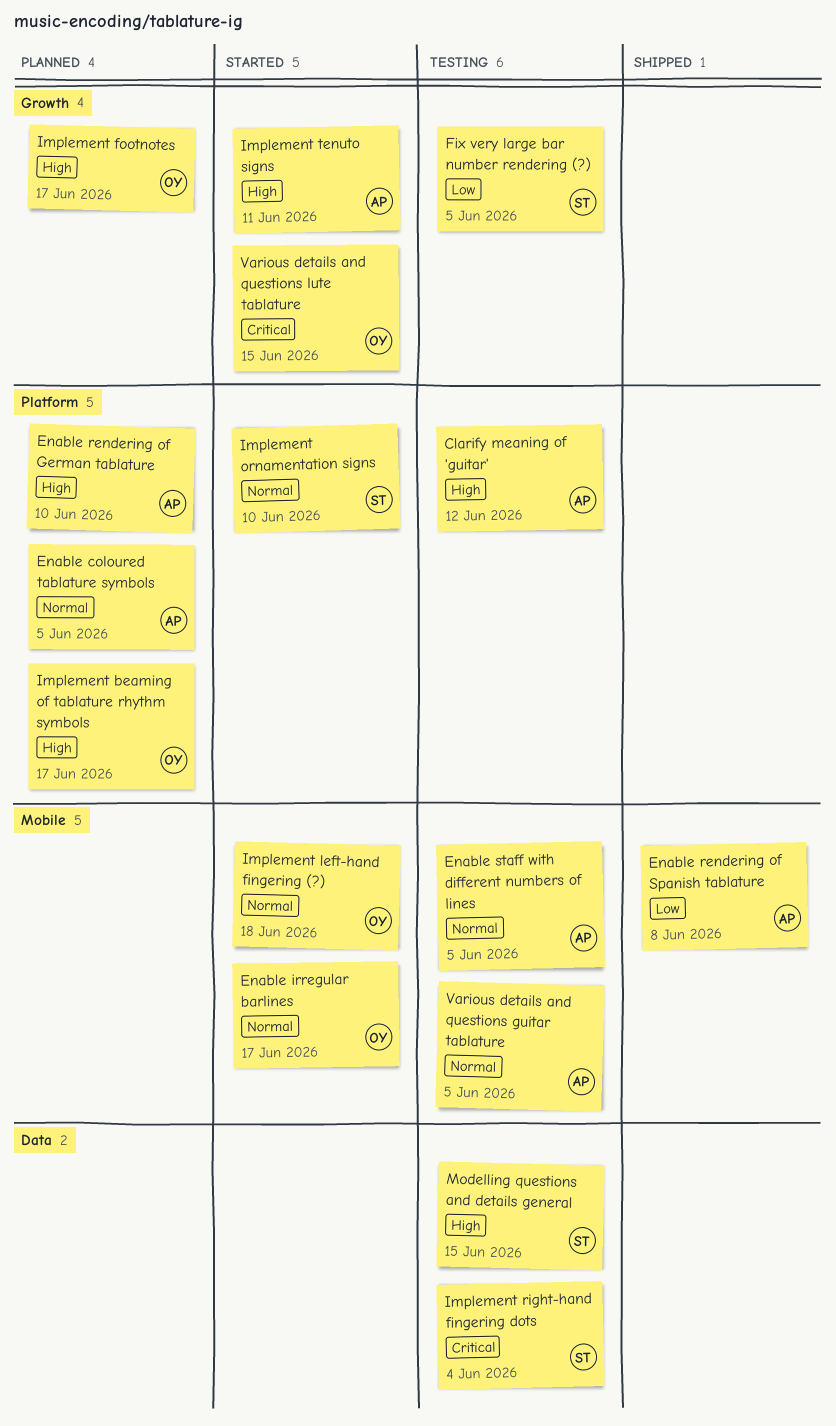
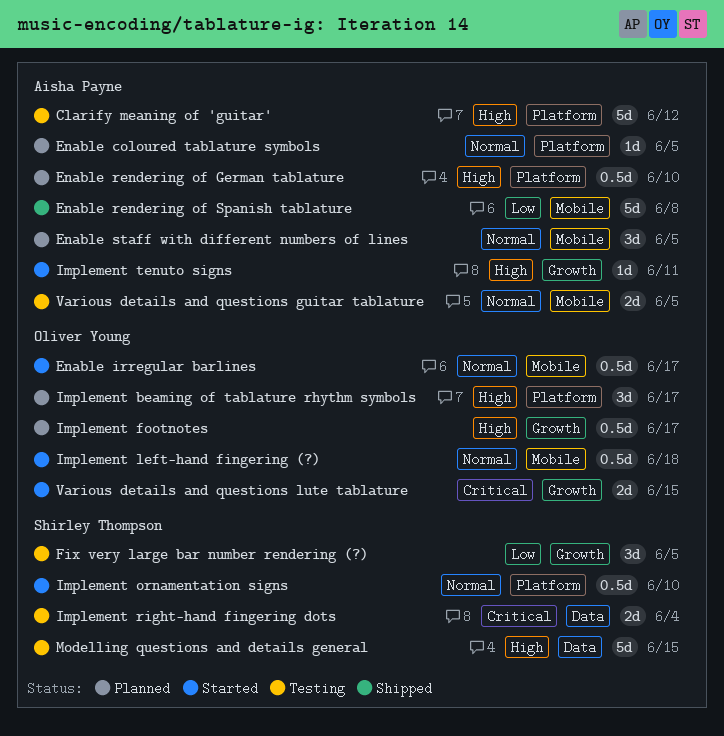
Enable staff with different numbers of lines, status: Testing -> Planned

